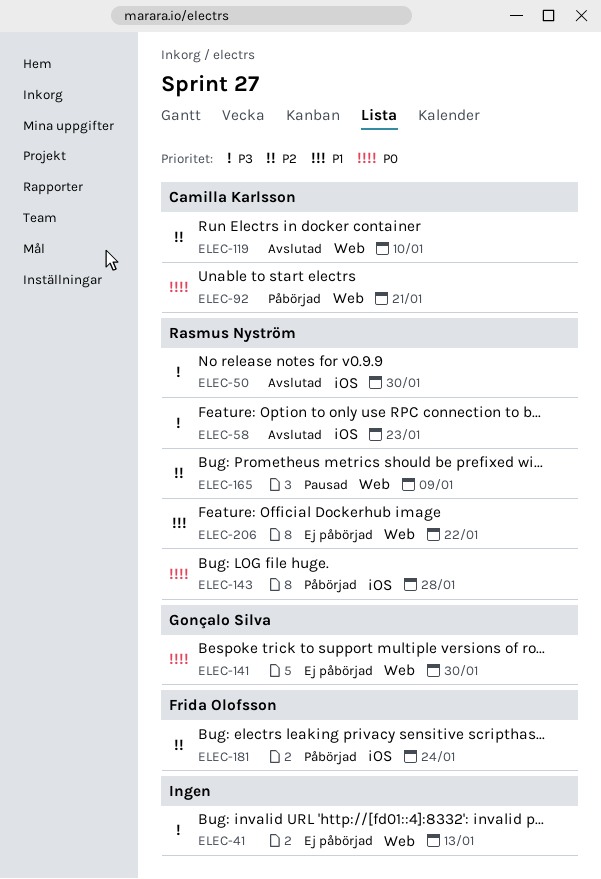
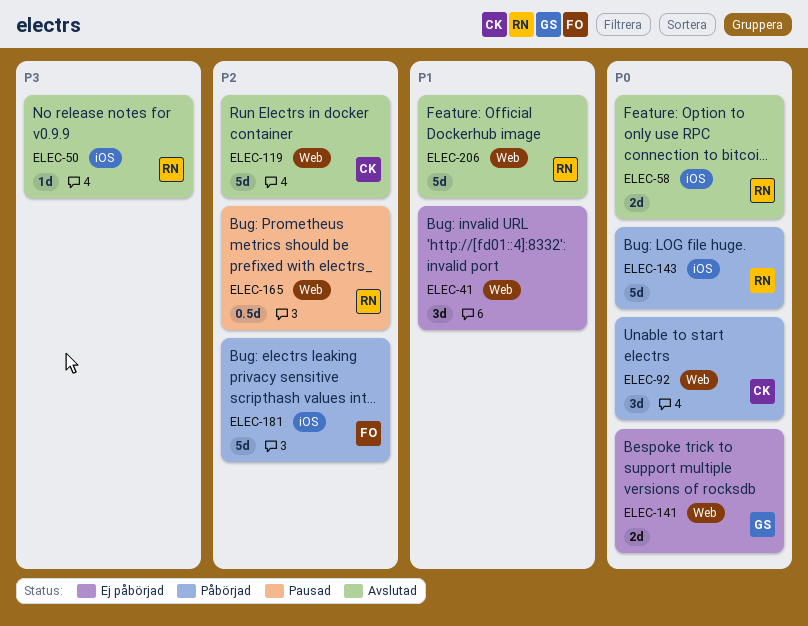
ELEC-41, priority: P3 -> P1
ELEC-58, priority: P3 -> P0
ELEC-206, status: Ej påbörjad -> Avslutad

